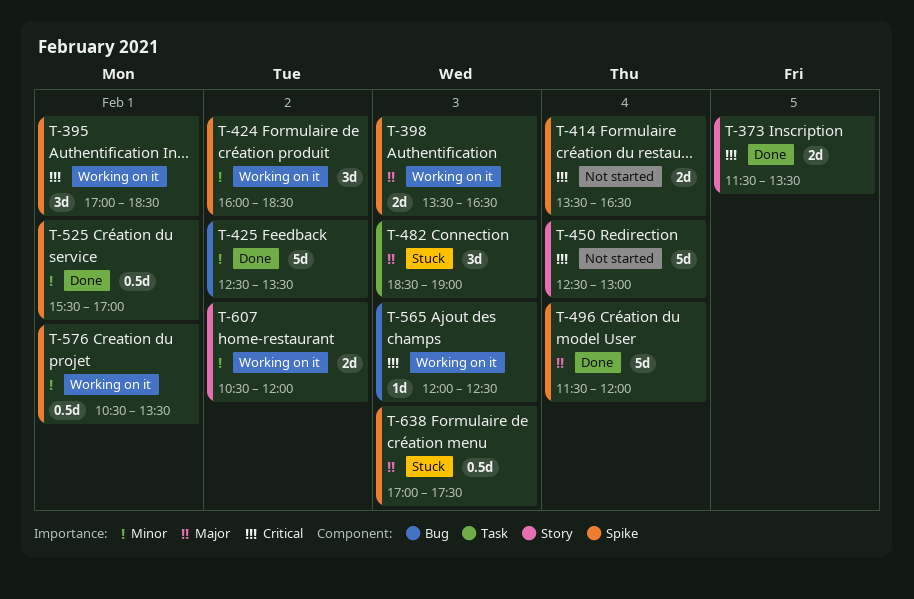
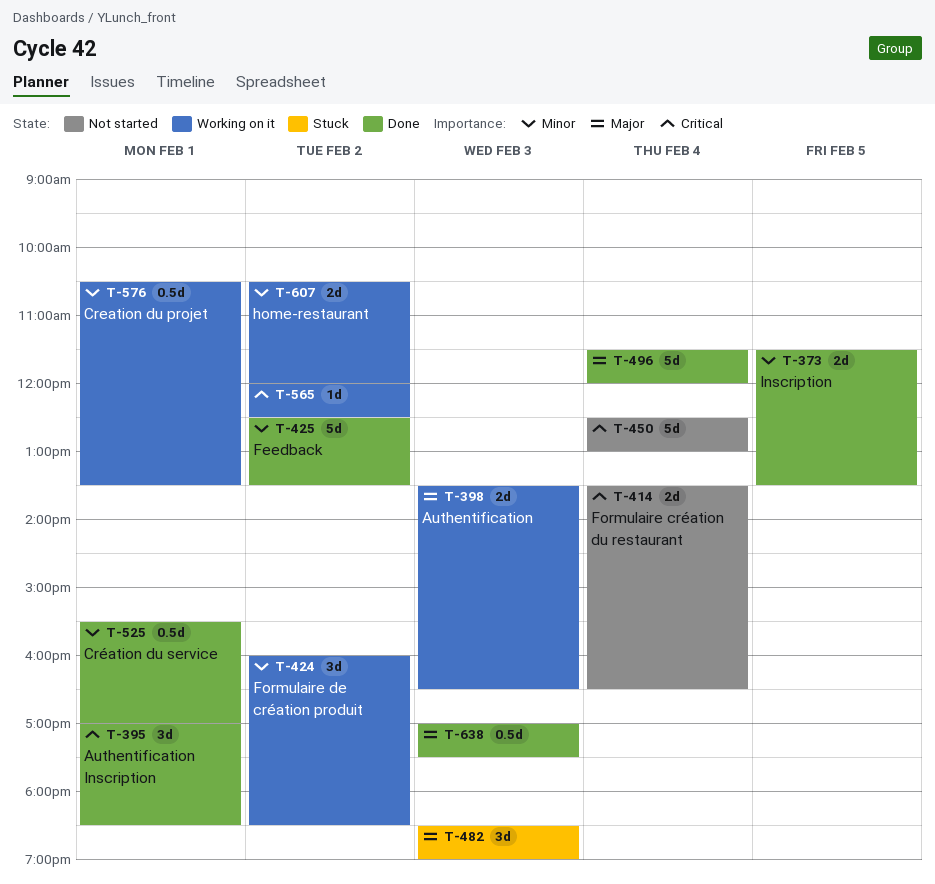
T-373, priority: Critical -> Minor
T-395, status: Working on it -> Done
T-565, day: Feb 3 -> Feb 2
T-638, status: Stuck -> Done

